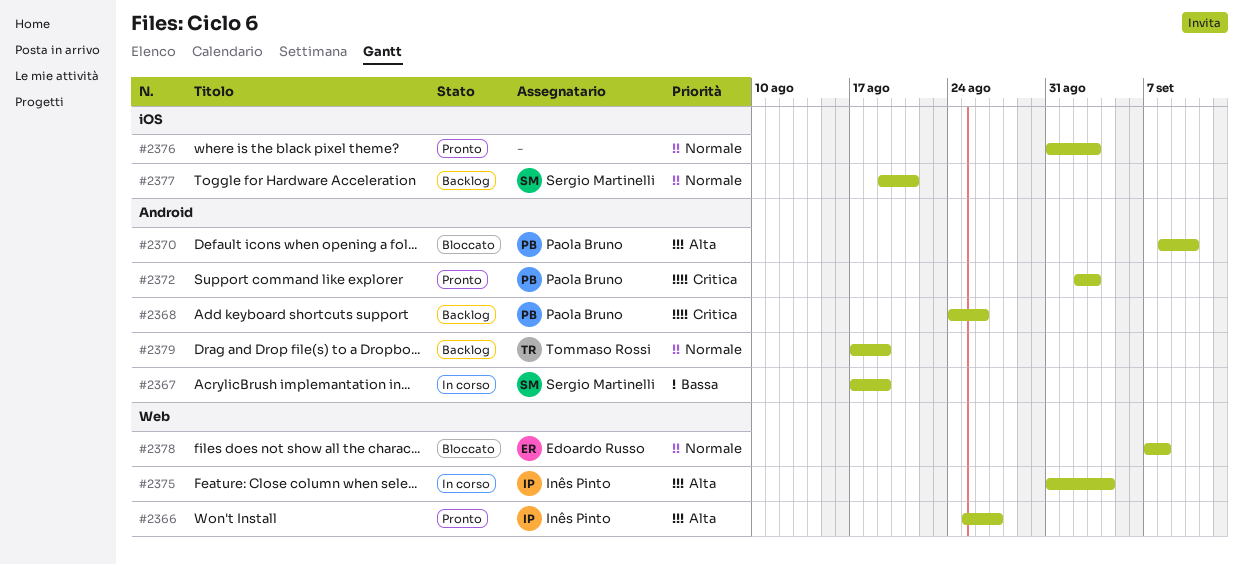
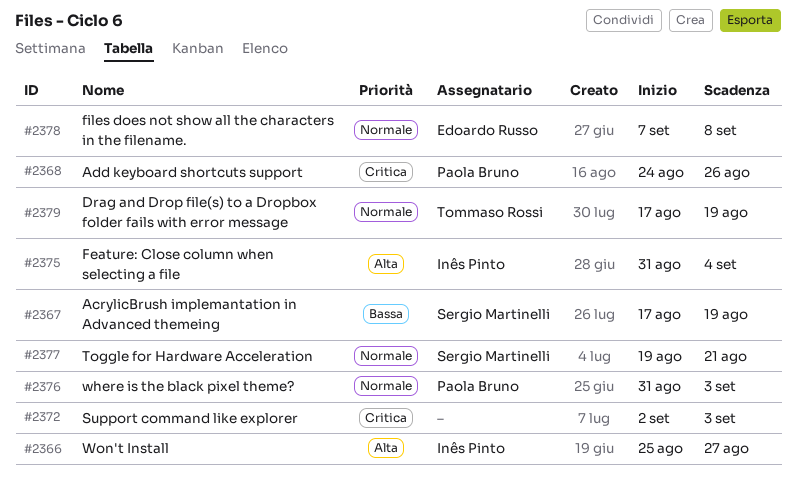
#2370: present -> none
#2372, owner: Paola Bruno -> none
#2376, owner: none -> Paola Bruno

